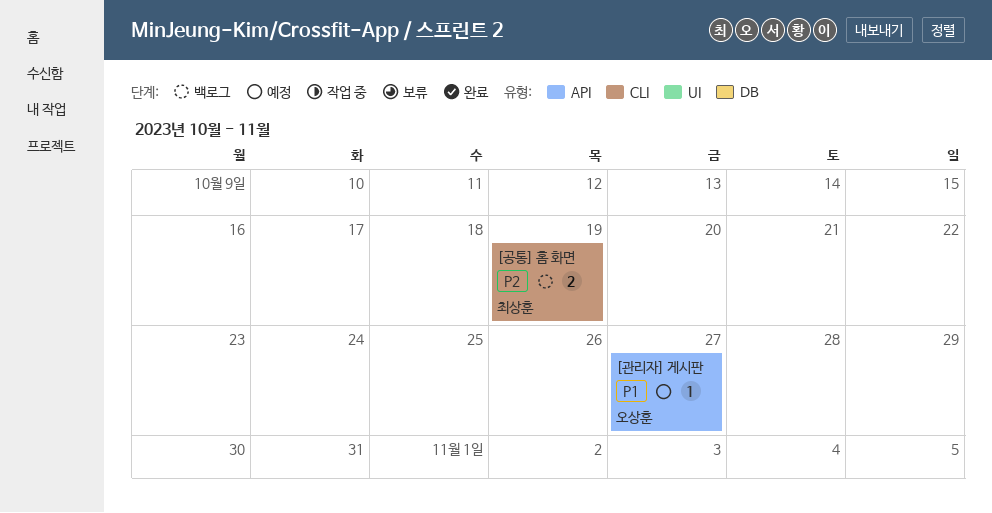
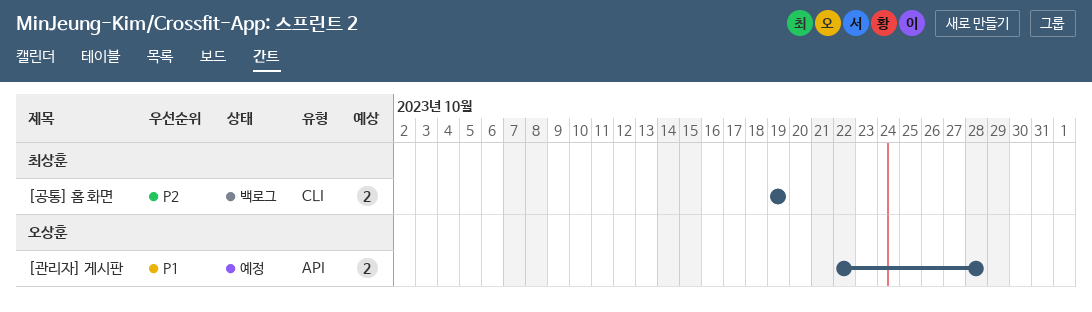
[관리자] 게시판, estimate: 1 -> 2
[관리자] 게시판, due: Oct 27 -> Oct 28

